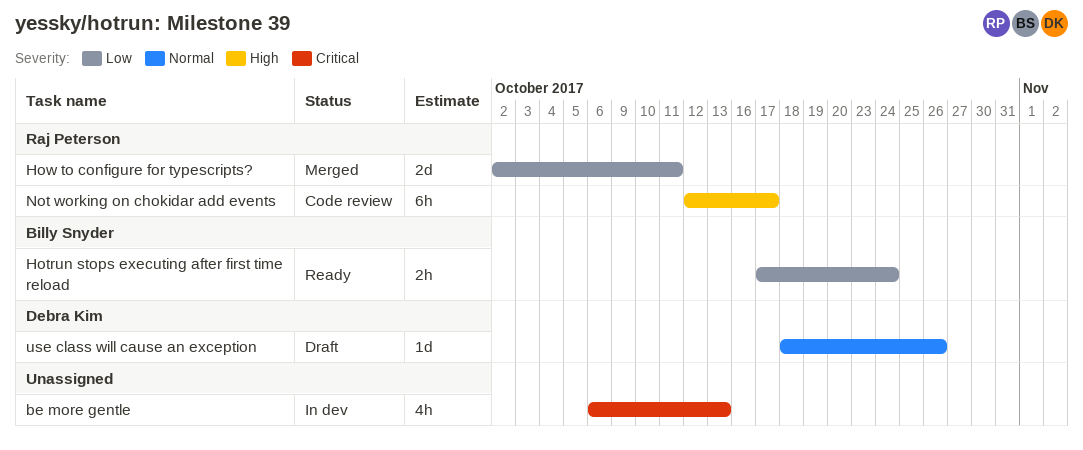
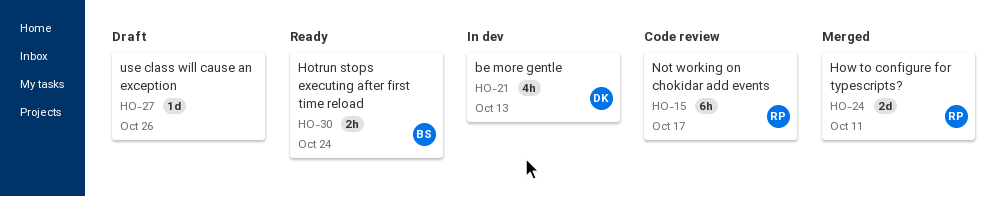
be more gentle, owner: none -> Debra Kim
use class will cause an exception, owner: Debra Kim -> none

